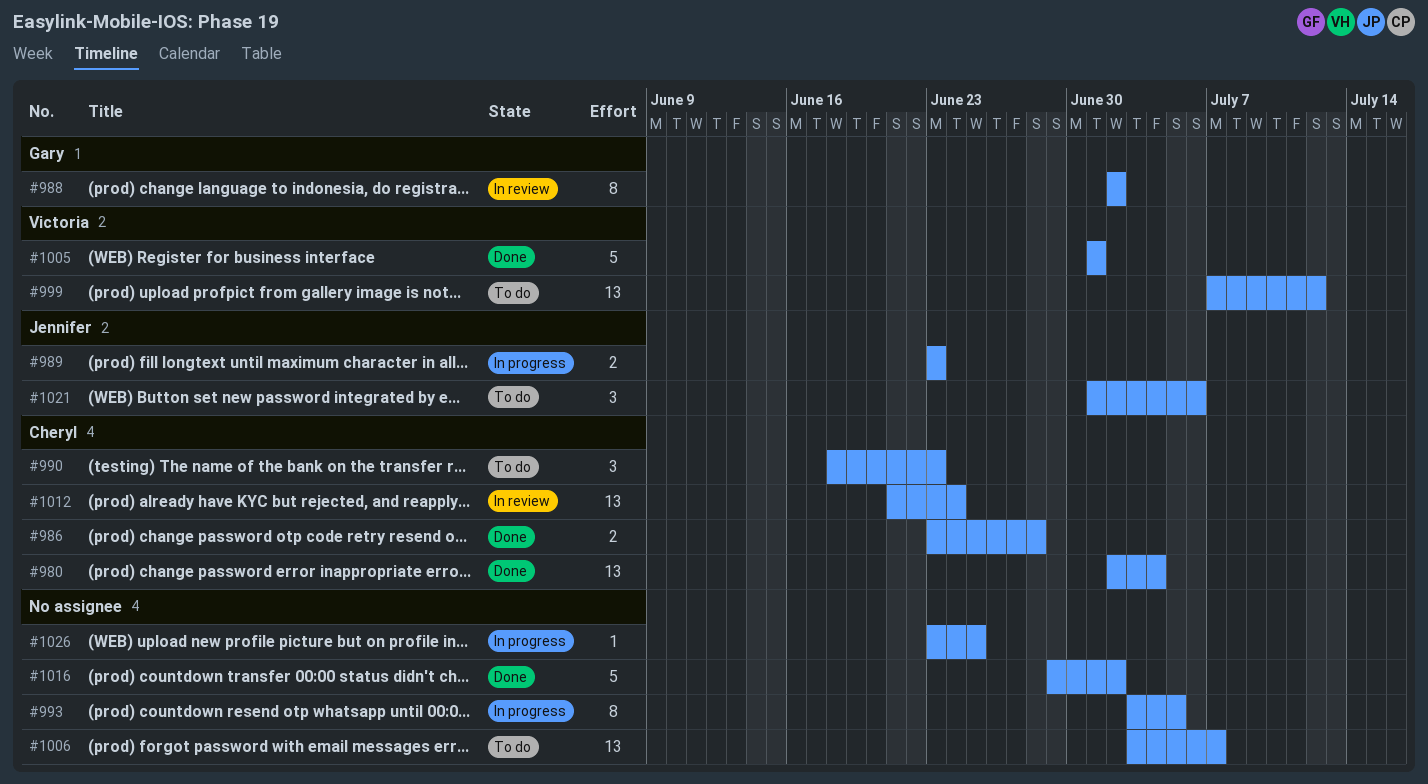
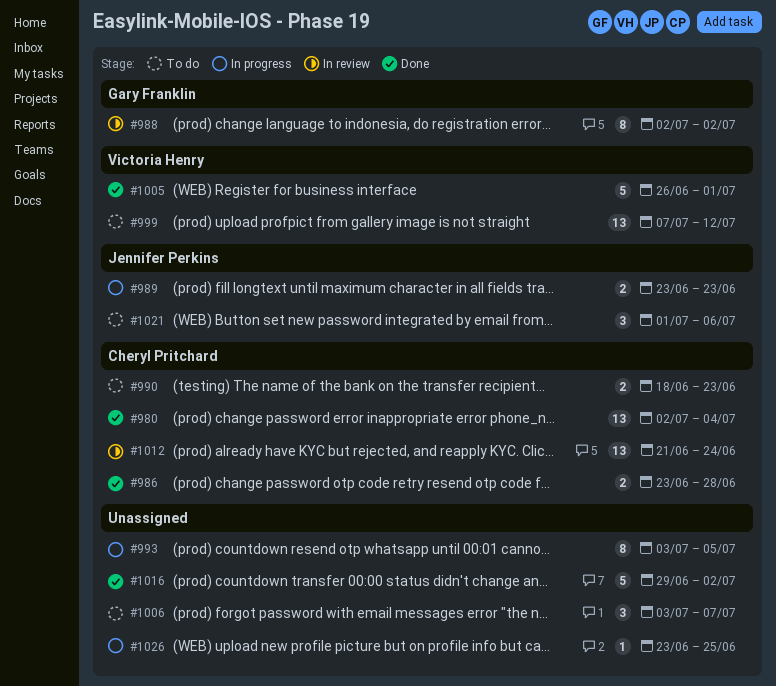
#990, estimate: 3 -> 2
#1005, start: Jul 1 -> Jun 26
#1006, estimate: 13 -> 3

